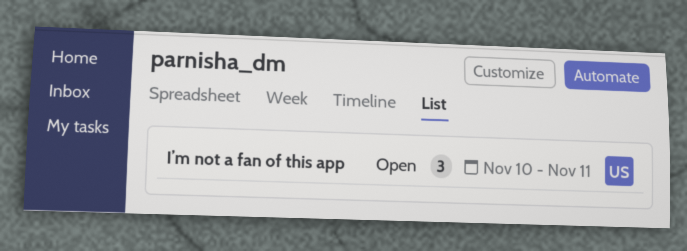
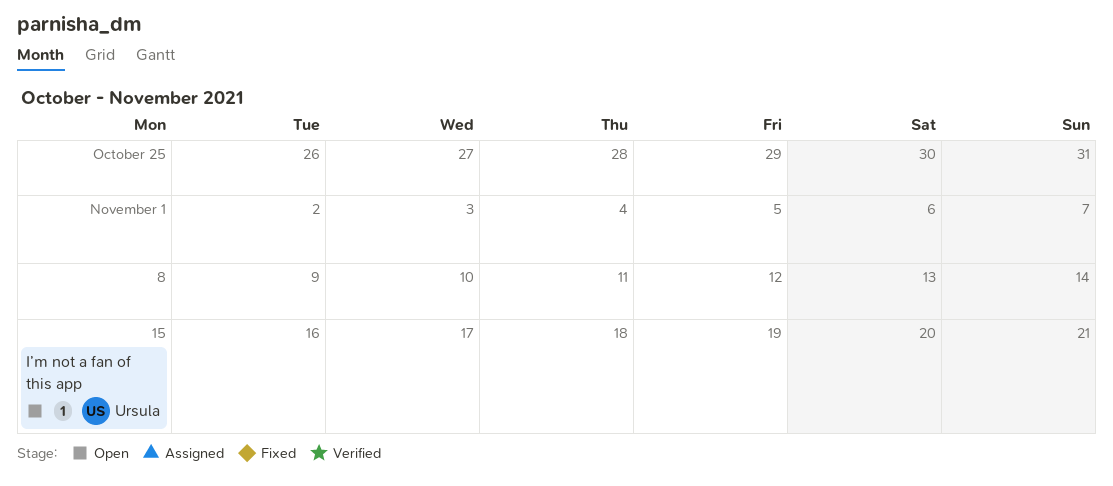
I’m not a fan of this app, estimate: 3 -> 1
I’m not a fan of this app, due: Nov 11 -> Nov 15

